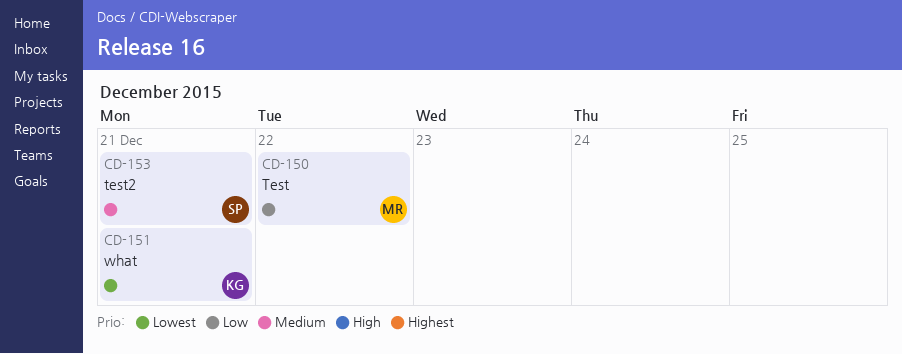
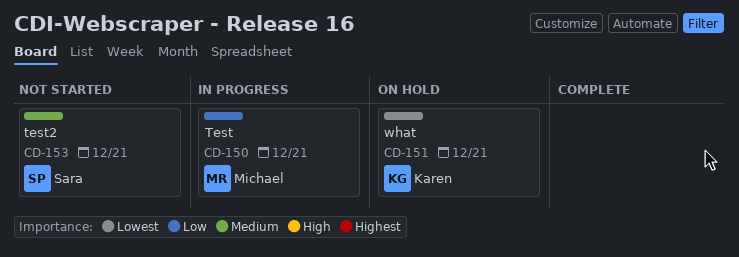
CD-150, due: Dec 22 -> Dec 21

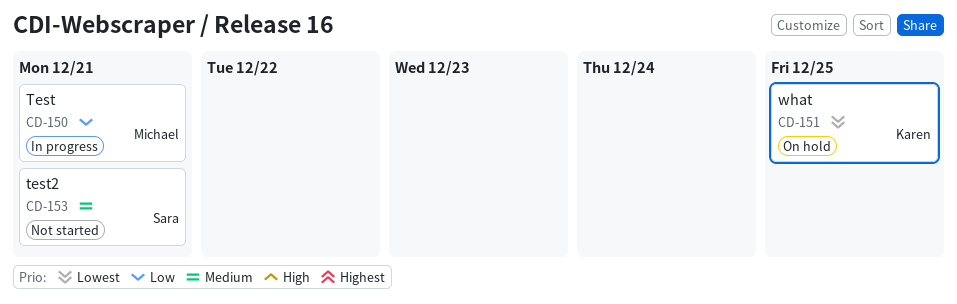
CD-151, due: Dec 21 -> Dec 25

